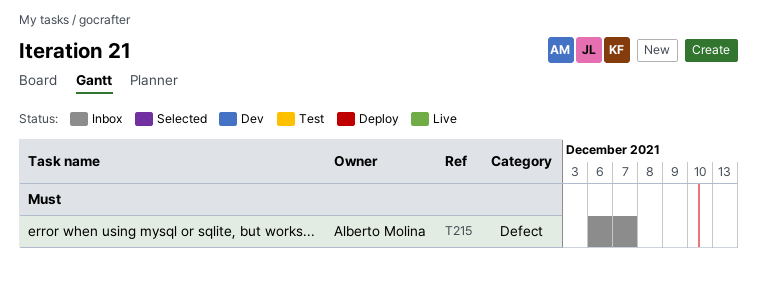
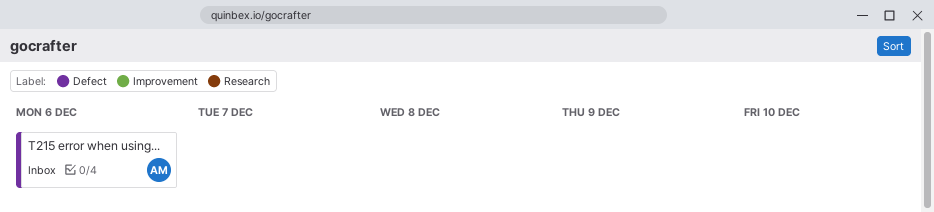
T215, due: Dec 7 -> Dec 6

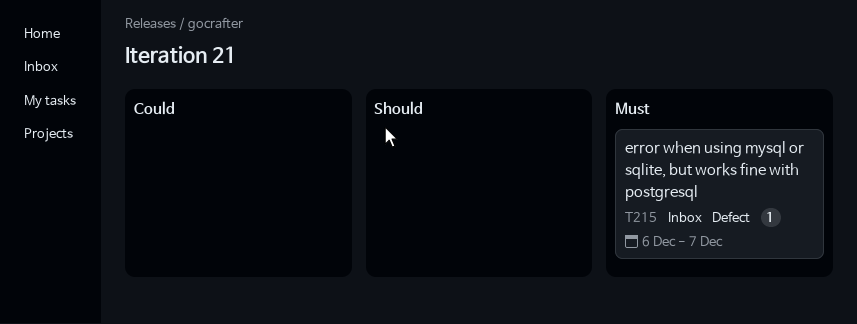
T215, due: Dec 6 -> Dec 7

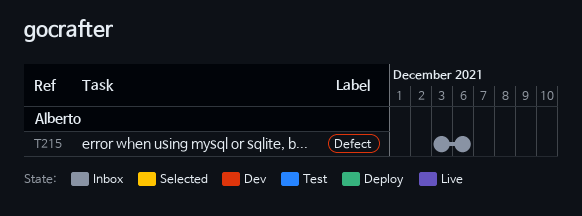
T215, start: Dec 6 -> Dec 3
T215, due: Dec 7 -> Dec 6

